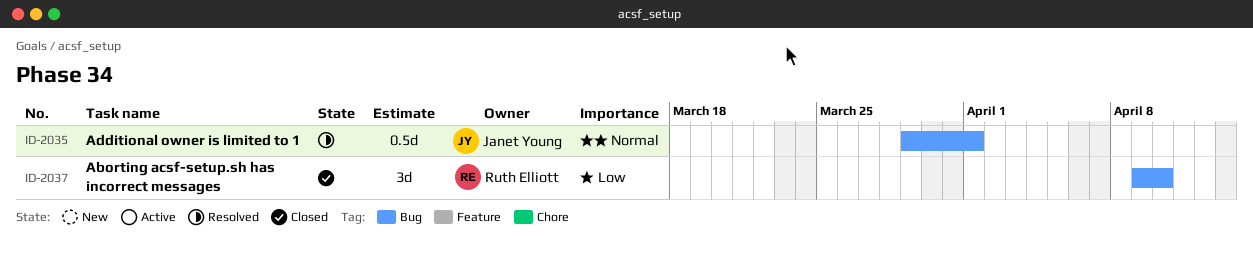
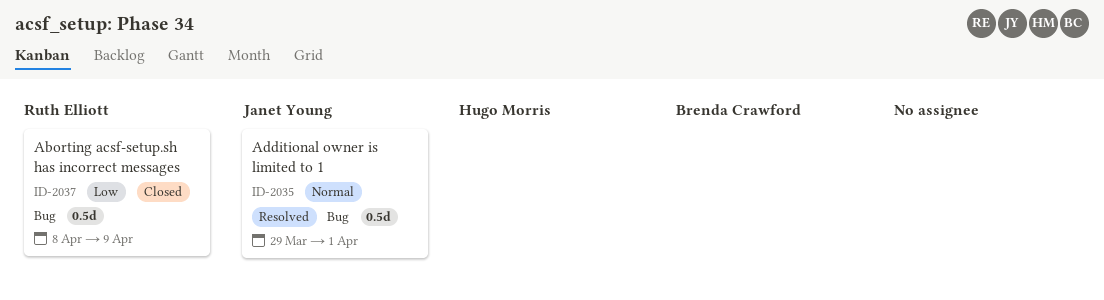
ID-2037, estimate: 3d -> 0.5d
ID-2037, start: Apr 9 -> Apr 8
ID-2037, due: Apr 10 -> Apr 9

